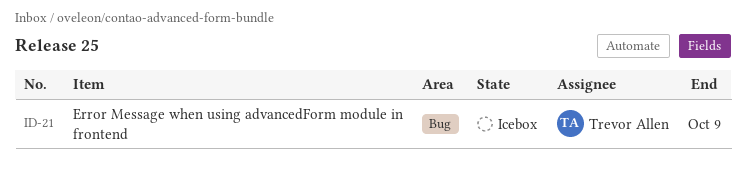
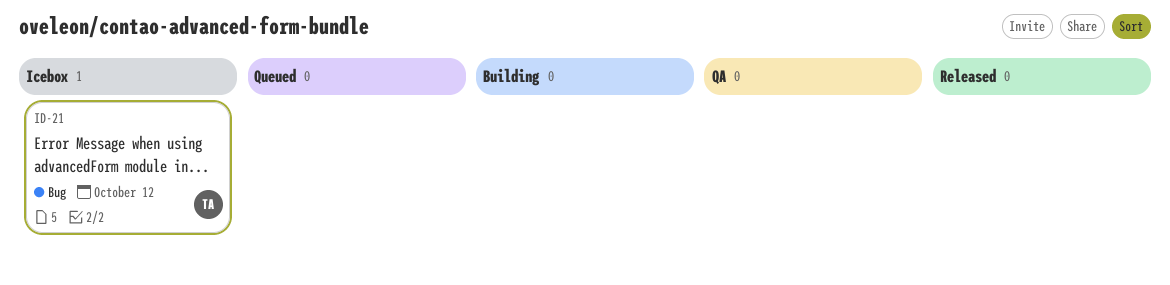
ID-21, due: Oct 9 -> Oct 12

